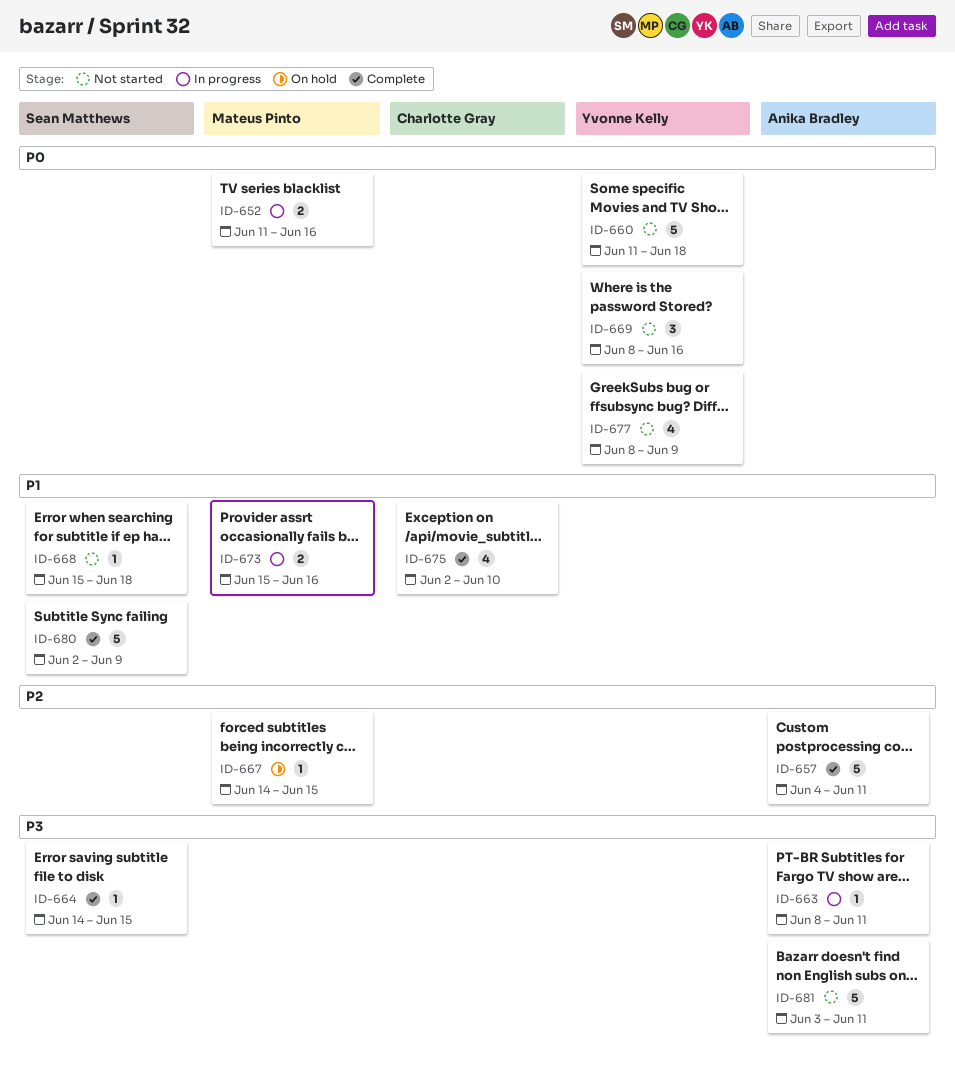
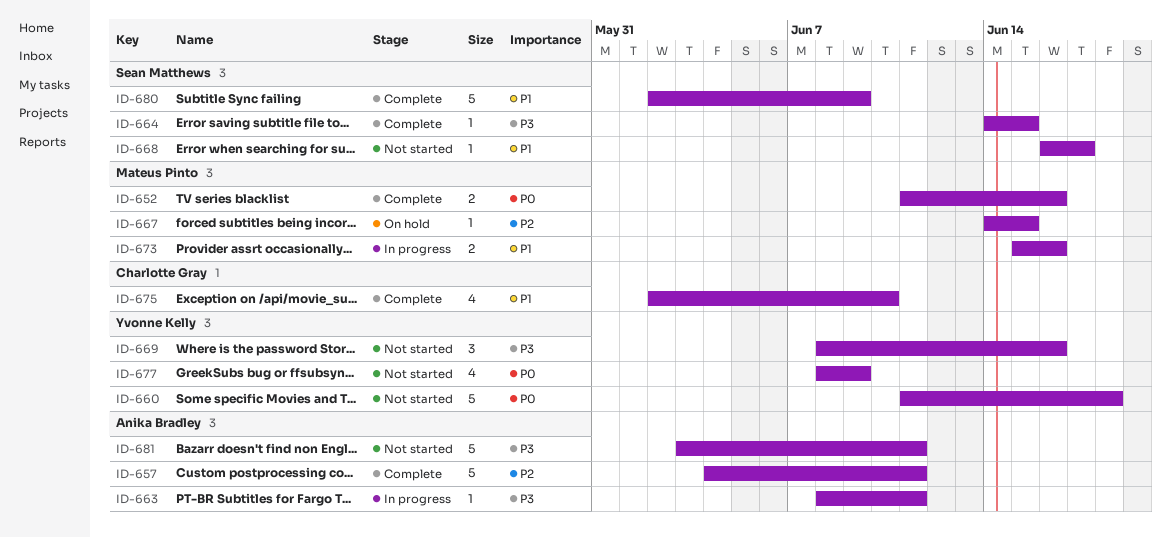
ID-652, status: In progress -> Complete
ID-668, start: Jun 15 -> Jun 16
ID-668, due: Jun 18 -> Jun 17
ID-669, priority: P0 -> P3

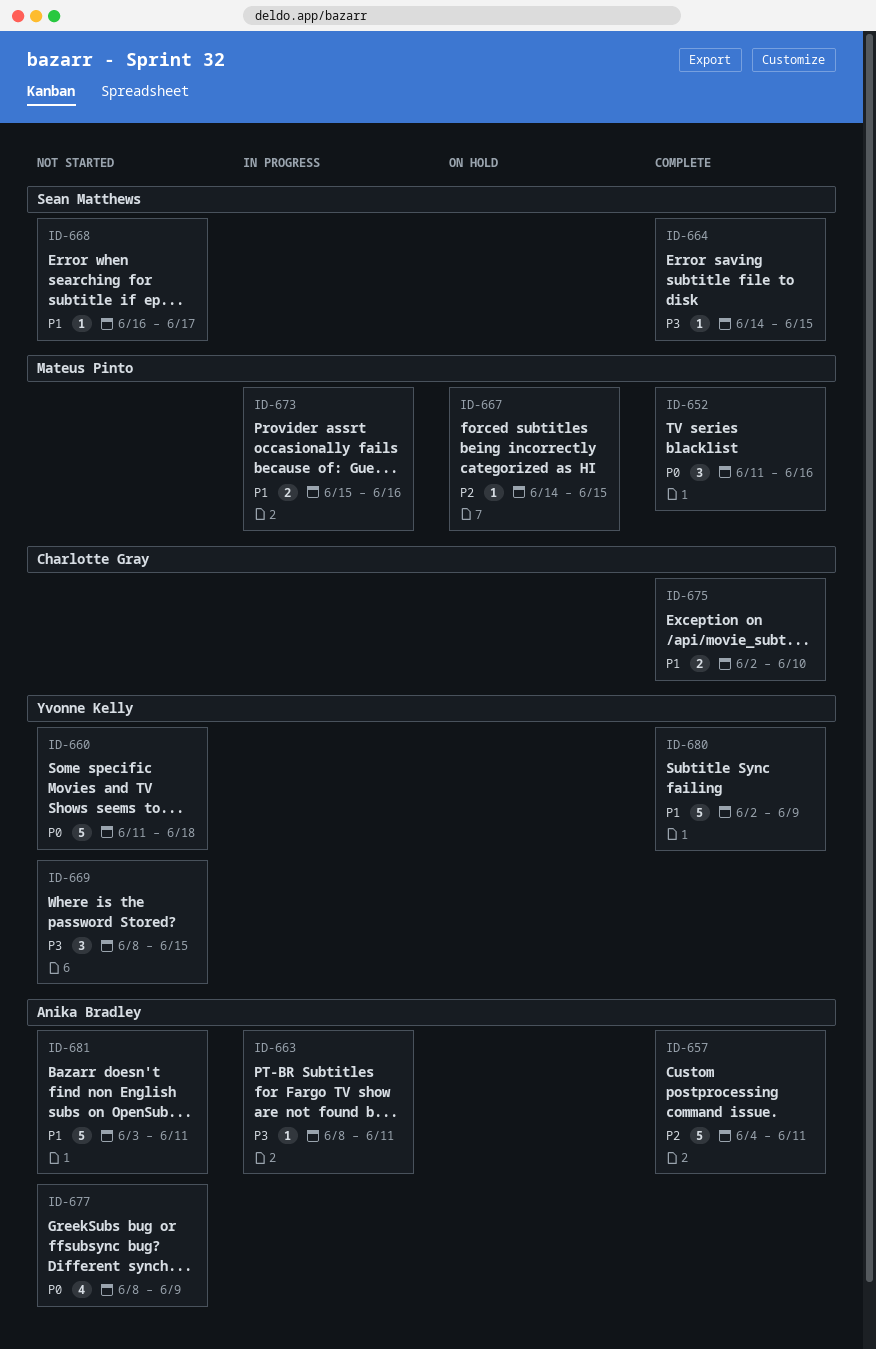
ID-652, estimate: 2 -> 3
ID-669, due: Jun 16 -> Jun 15
ID-675, estimate: 4 -> 2
ID-677, owner: Yvonne Kelly -> Anika Bradley
ID-680, owner: Sean Matthews -> Yvonne Kelly
ID-681, priority: P3 -> P1

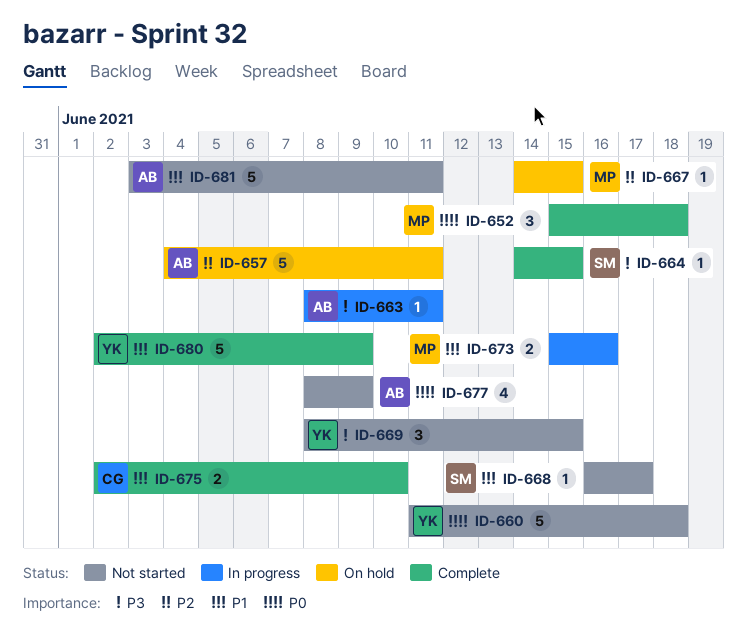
ID-652, start: Jun 11 -> Jun 15
ID-652, due: Jun 16 -> Jun 18
ID-657, status: Complete -> On hold

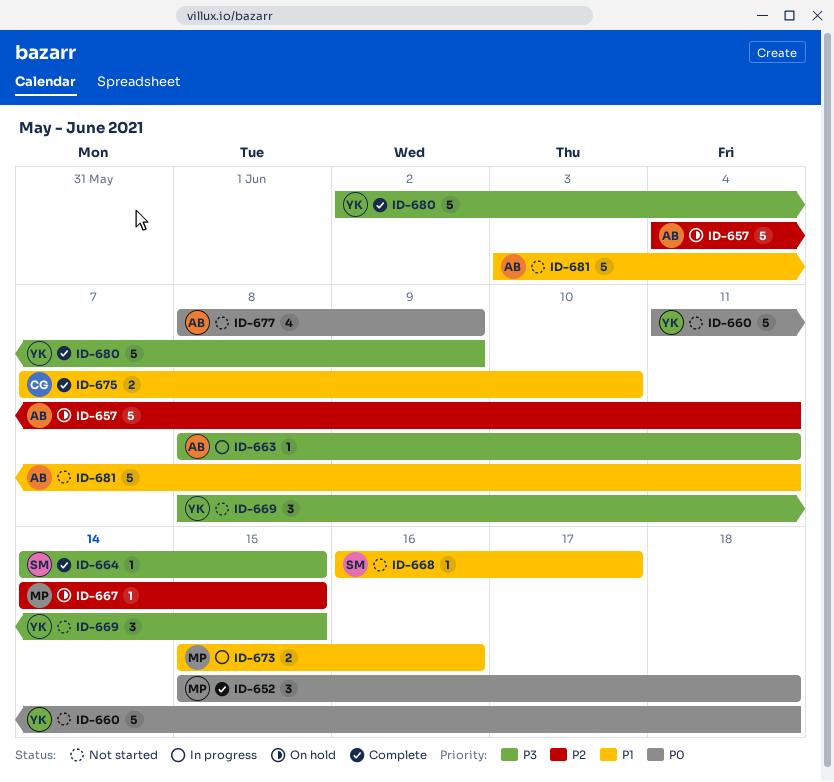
ID-675, start: Jun 2 -> Jun 7
ID-680, priority: P1 -> P3

